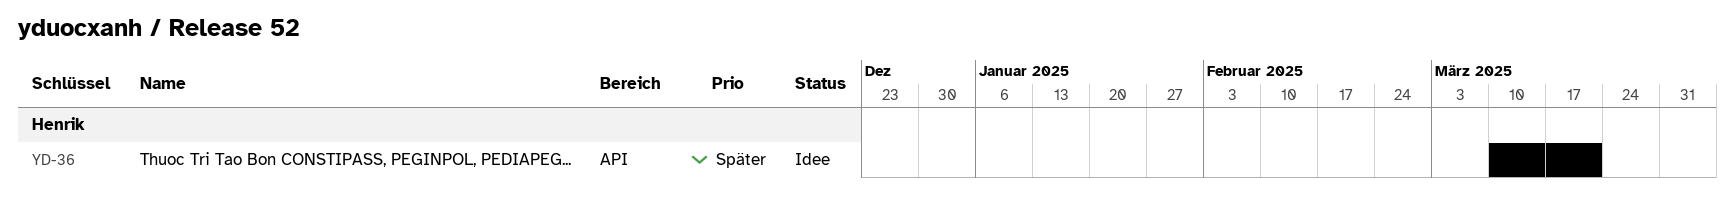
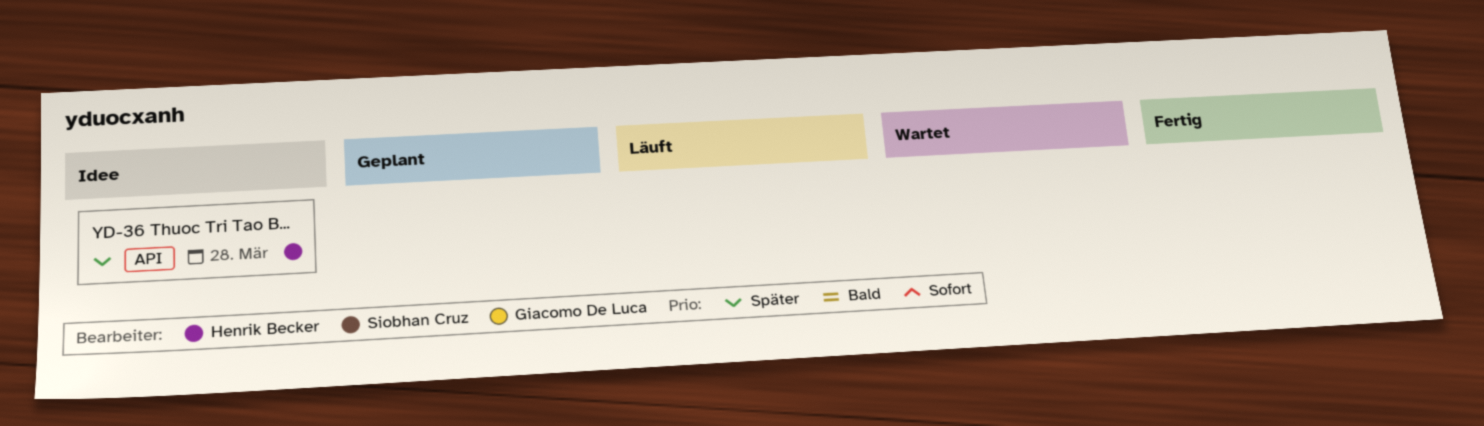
YD-36, due: Mar 21 -> Mar 28

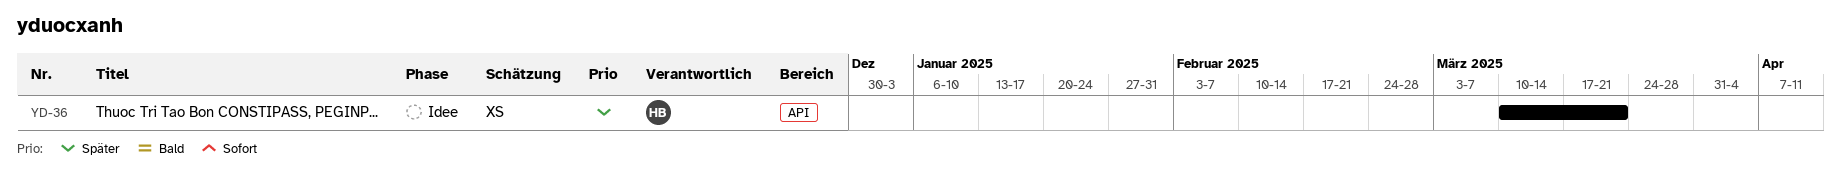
YD-36, due: Mar 28 -> Mar 21

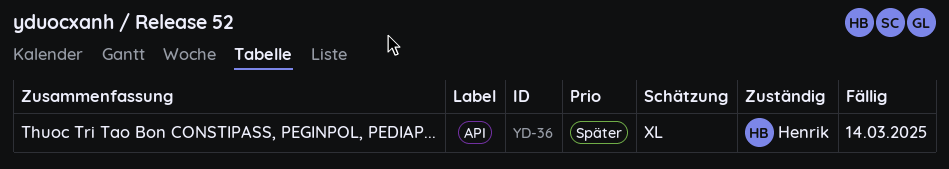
YD-36, estimate: XS -> XL
YD-36, due: Mar 21 -> Mar 14

